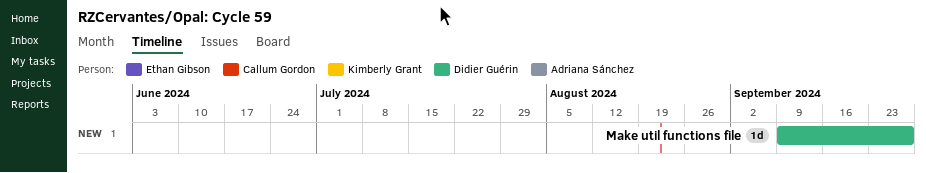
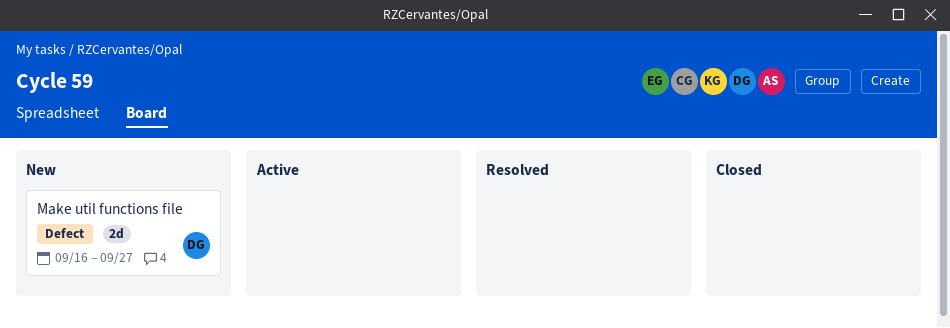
Make util functions file, estimate: 1d -> 2d
Make util functions file, start: Sep 9 -> Sep 16

